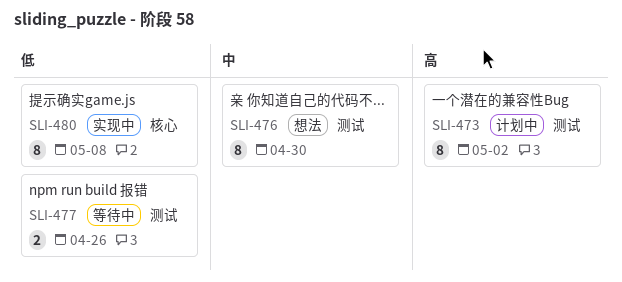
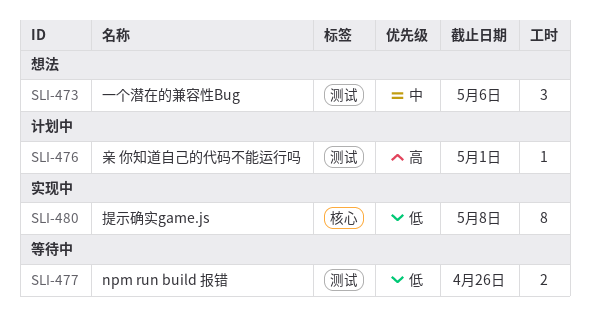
SLI-473, status: 计划中 -> 想法
SLI-473, priority: 高 -> 中
SLI-473, estimate: 8 -> 3
SLI-473, due: May 2 -> May 6
SLI-476, status: 想法 -> 计划中
SLI-476, priority: 中 -> 高
SLI-476, estimate: 8 -> 1
SLI-476, due: Apr 30 -> May 1

